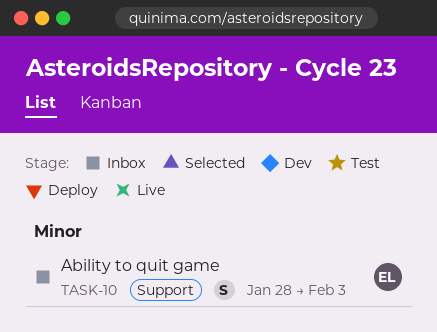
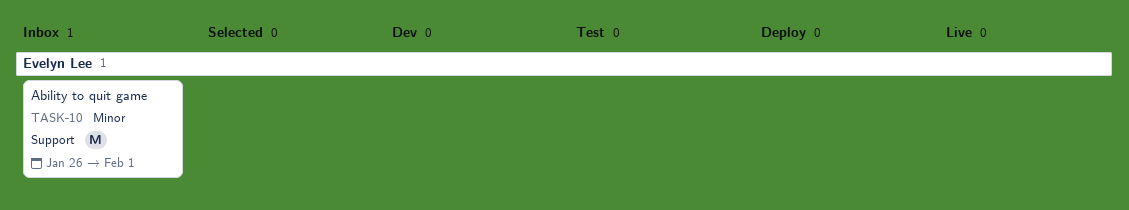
TASK-10, estimate: S -> M
TASK-10, start: Jan 28 -> Jan 26
TASK-10, due: Feb 3 -> Feb 1

